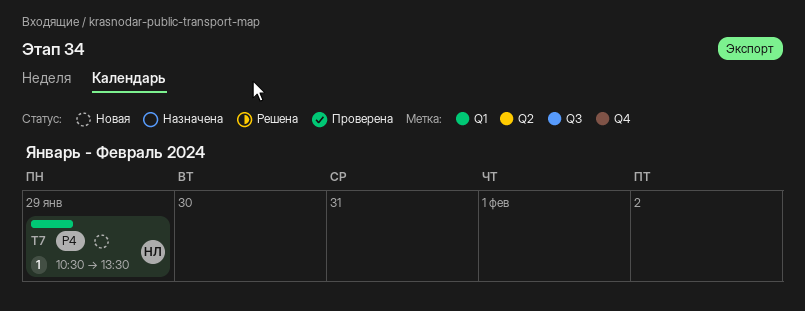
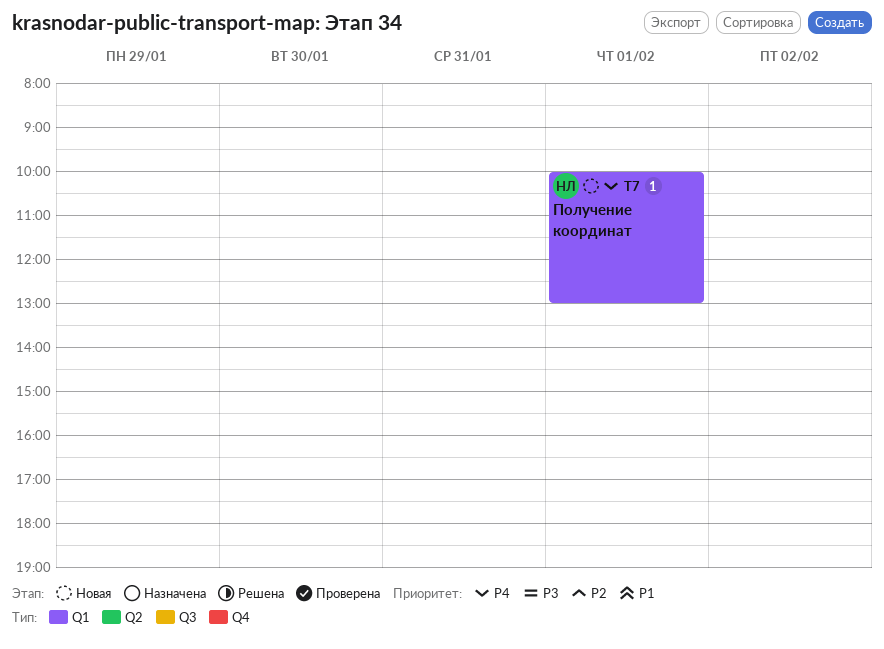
T7, day: Jan 29 -> Feb 1
T7, begins: 10:30 -> 10:00
T7, ends: 13:30 -> 13:00

